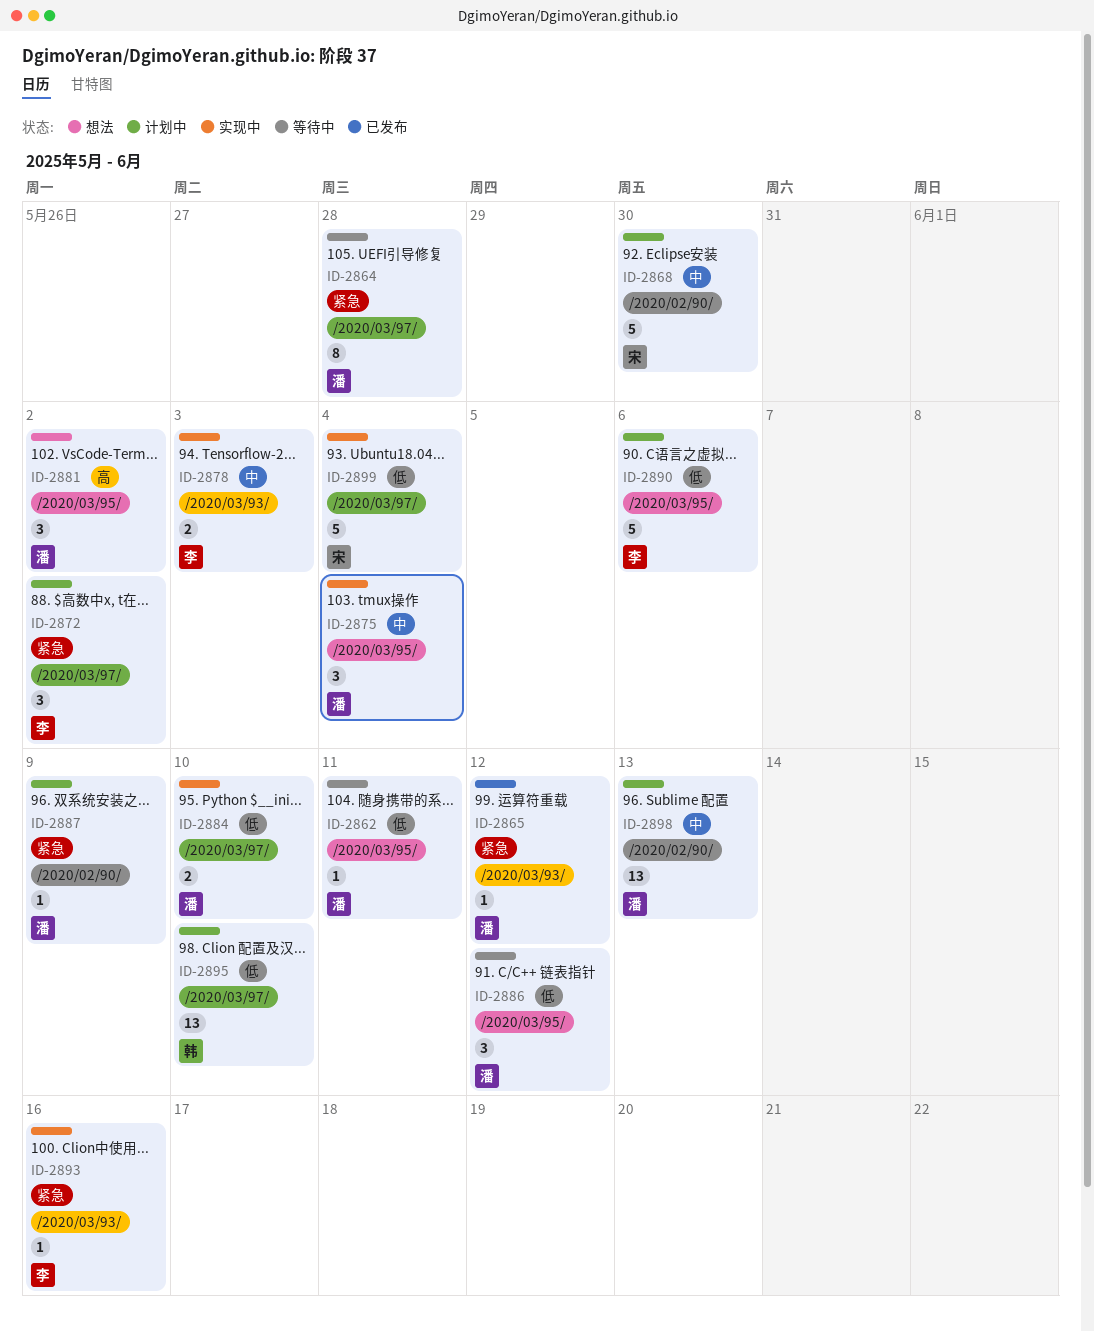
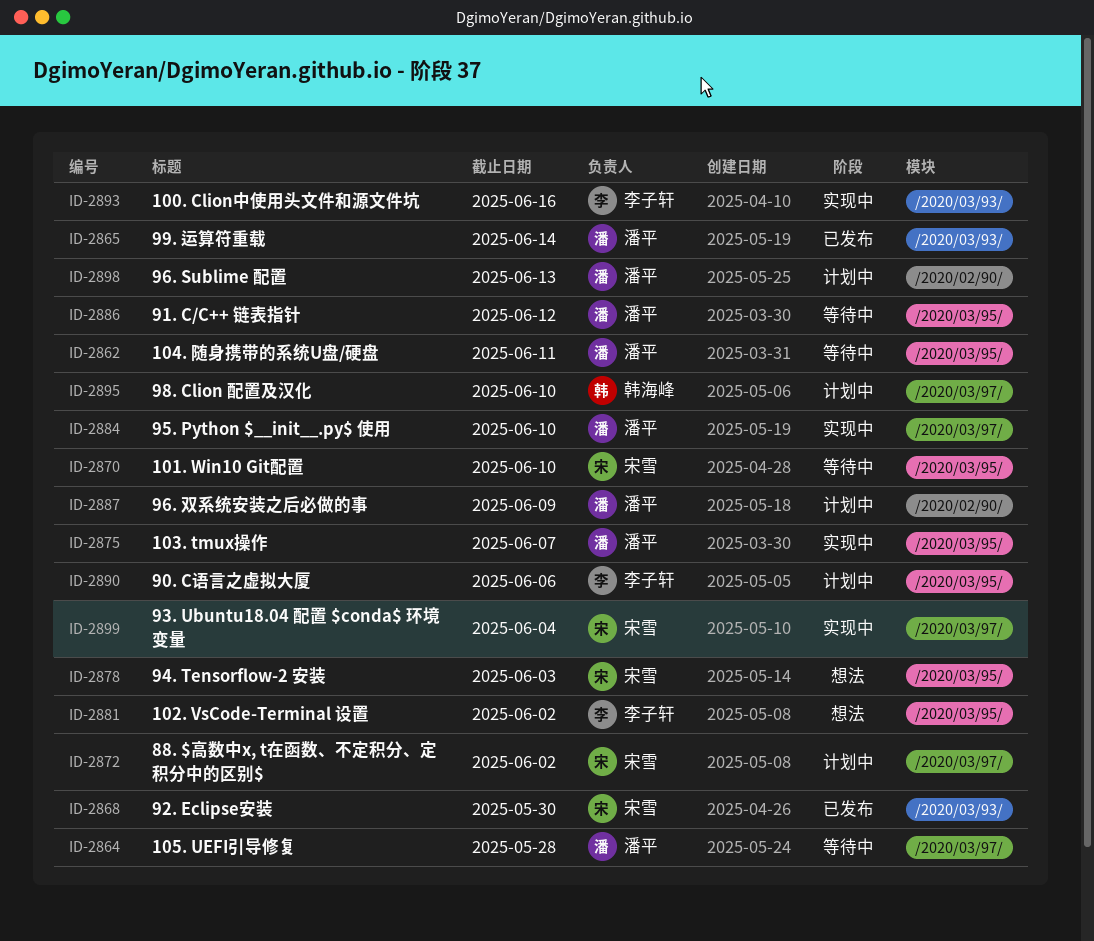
ID-2865, due: Jun 12 -> Jun 14
ID-2868, status: 计划中 -> 已发布
ID-2868, label: /2020/02/90/ -> /2020/03/93/
ID-2870: none -> present
ID-2872, owner: 李子轩 -> 宋雪
ID-2875, due: Jun 4 -> Jun 7
ID-2878, status: 实现中 -> 想法
ID-2878, owner: 李子轩 -> 宋雪
ID-2878, label: /2020/03/93/ -> /2020/03/95/
ID-2881, owner: 潘平 -> 李子轩

